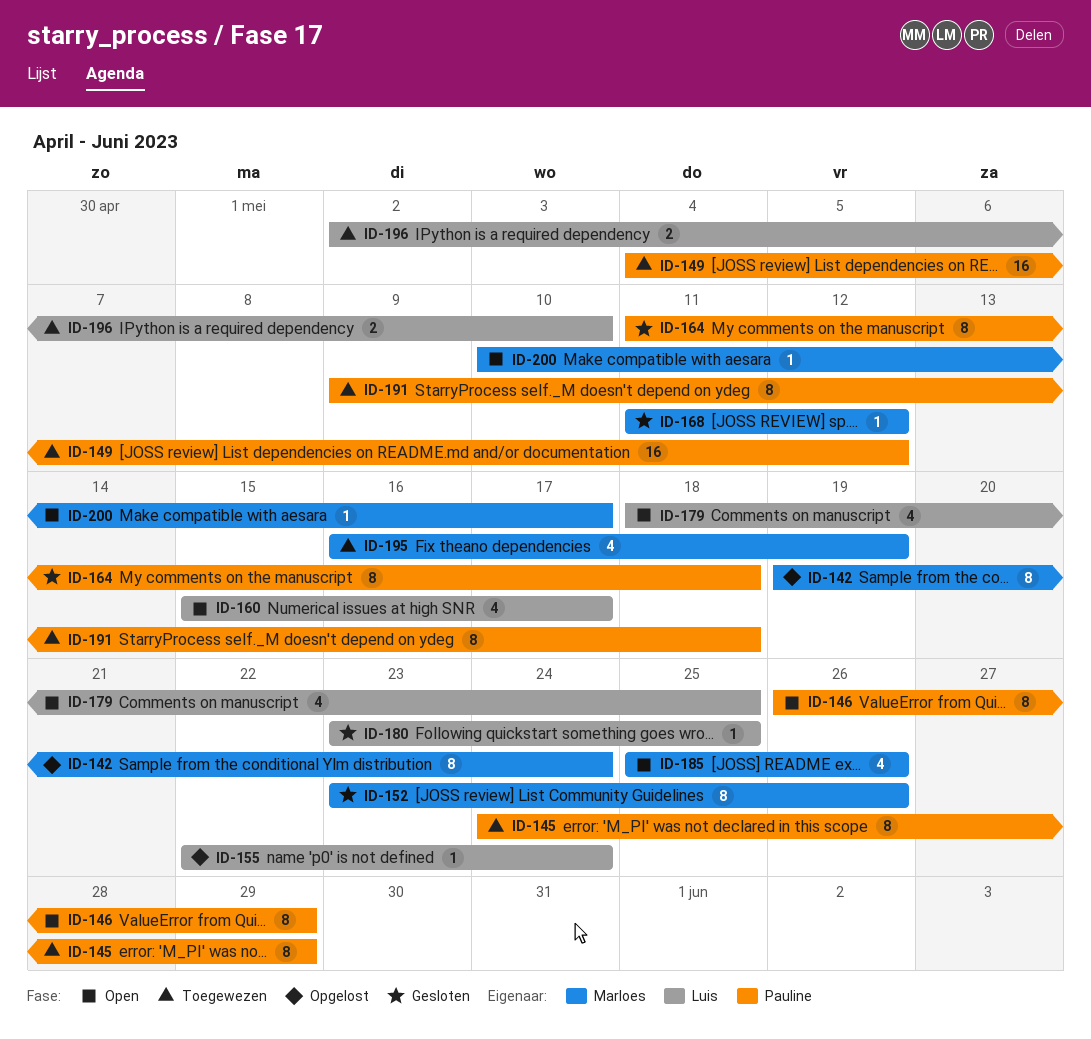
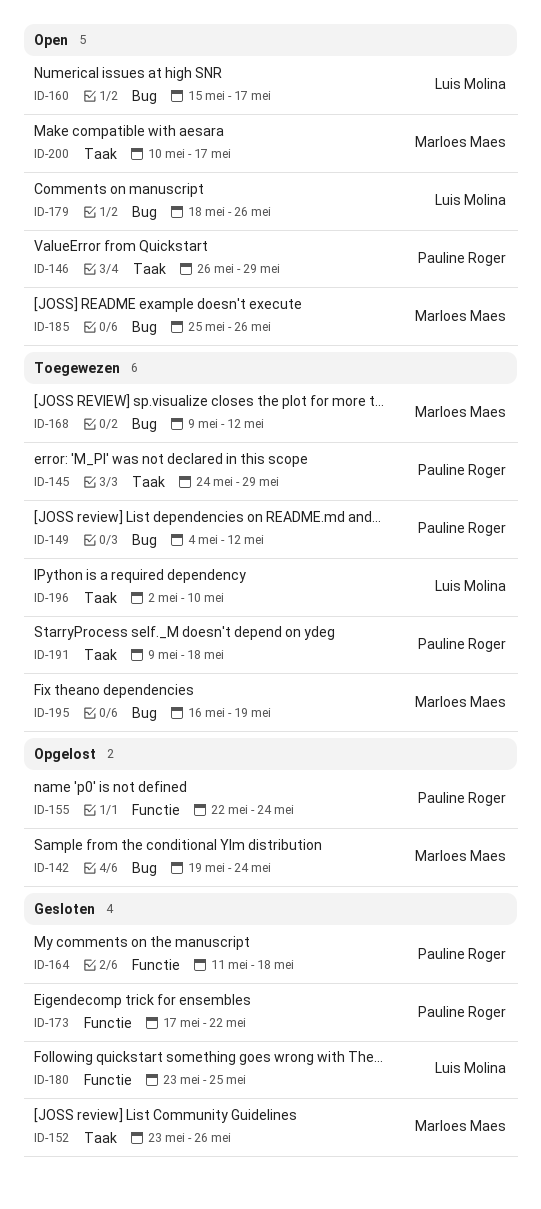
ID-155, owner: Luis Molina -> Pauline Roger
ID-168, status: Gesloten -> Toegewezen
ID-168, start: May 11 -> May 9
ID-173: none -> present
ID-179, due: May 25 -> May 26

